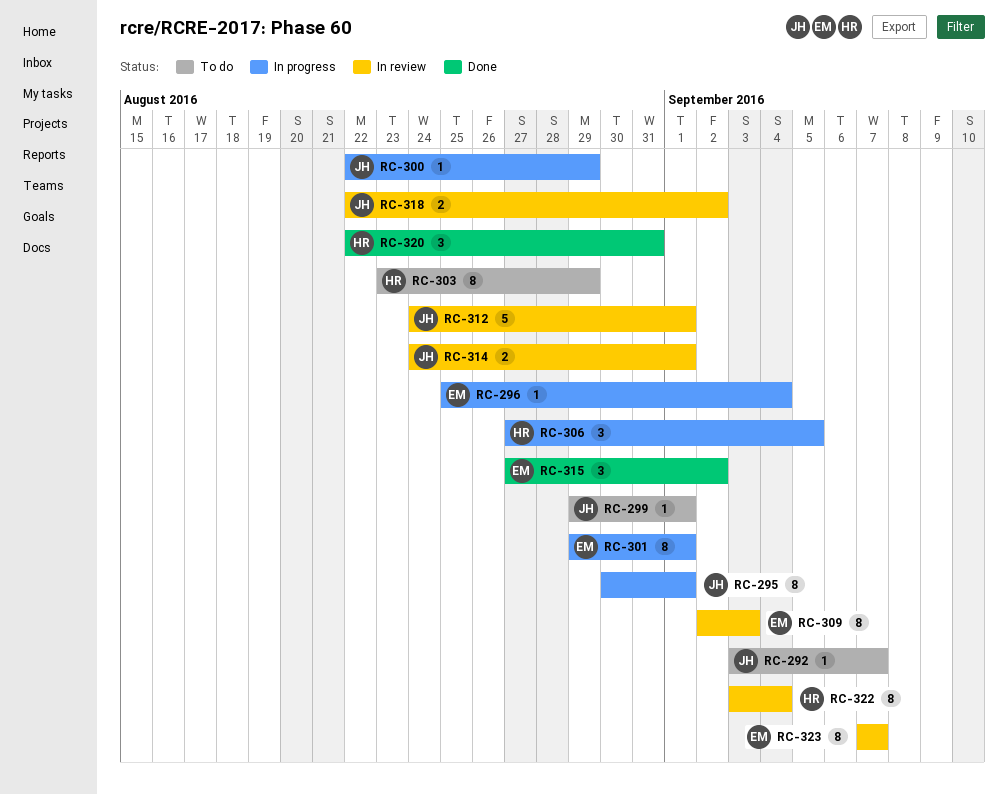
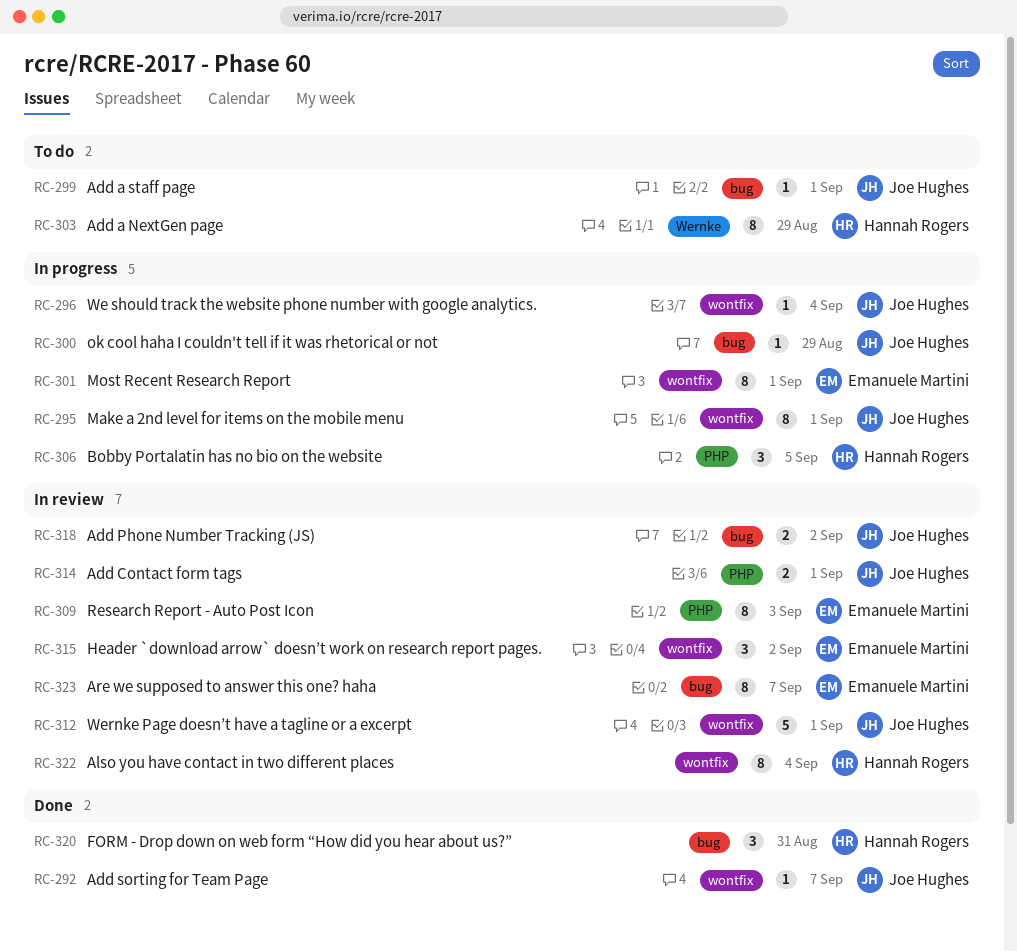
RC-292, status: To do -> Done
RC-296, owner: Emanuele Martini -> Joe Hughes
RC-315, status: Done -> In review

